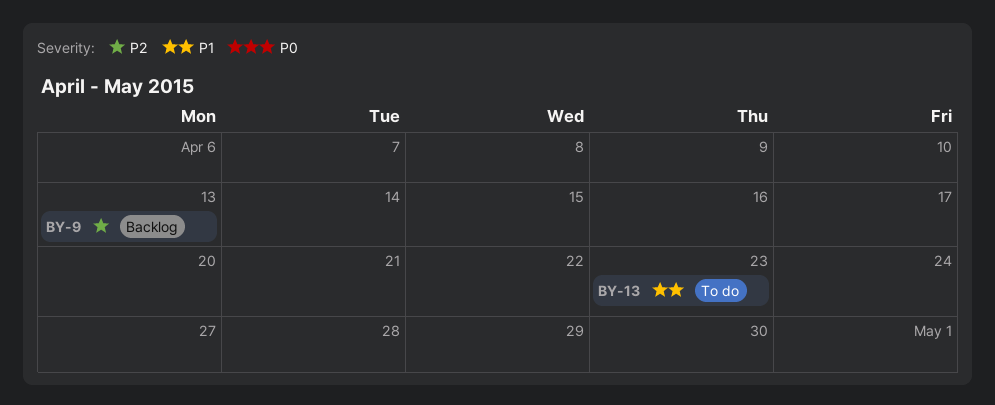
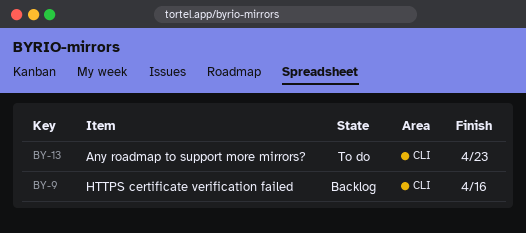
BY-9, due: Apr 13 -> Apr 16

